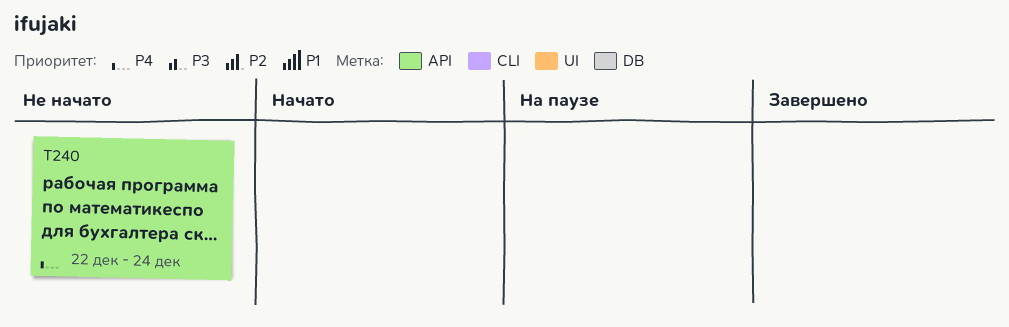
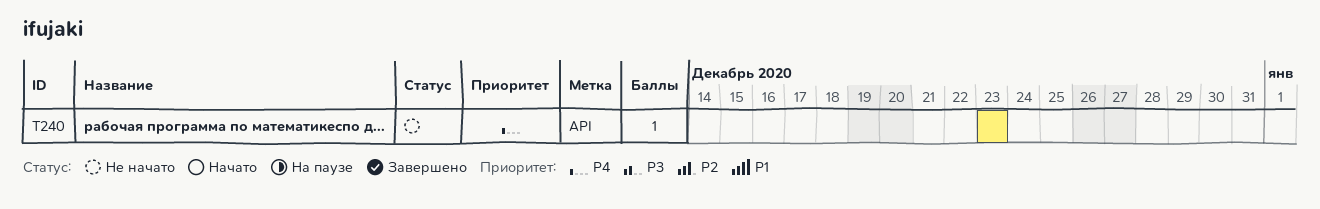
T240, start: Dec 22 -> Dec 23
T240, due: Dec 24 -> Dec 23

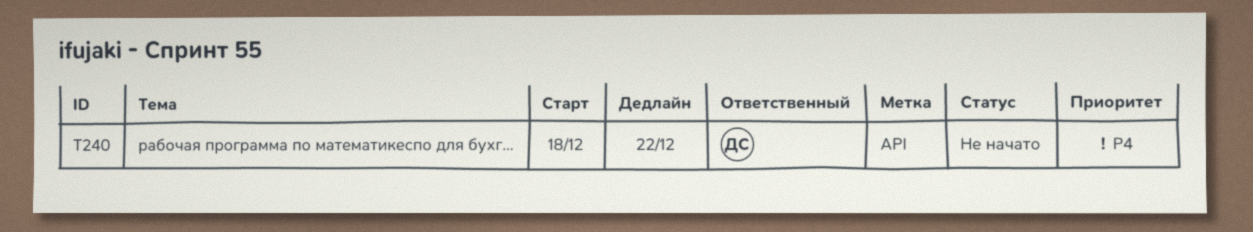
T240, start: Dec 23 -> Dec 18
T240, due: Dec 23 -> Dec 22

